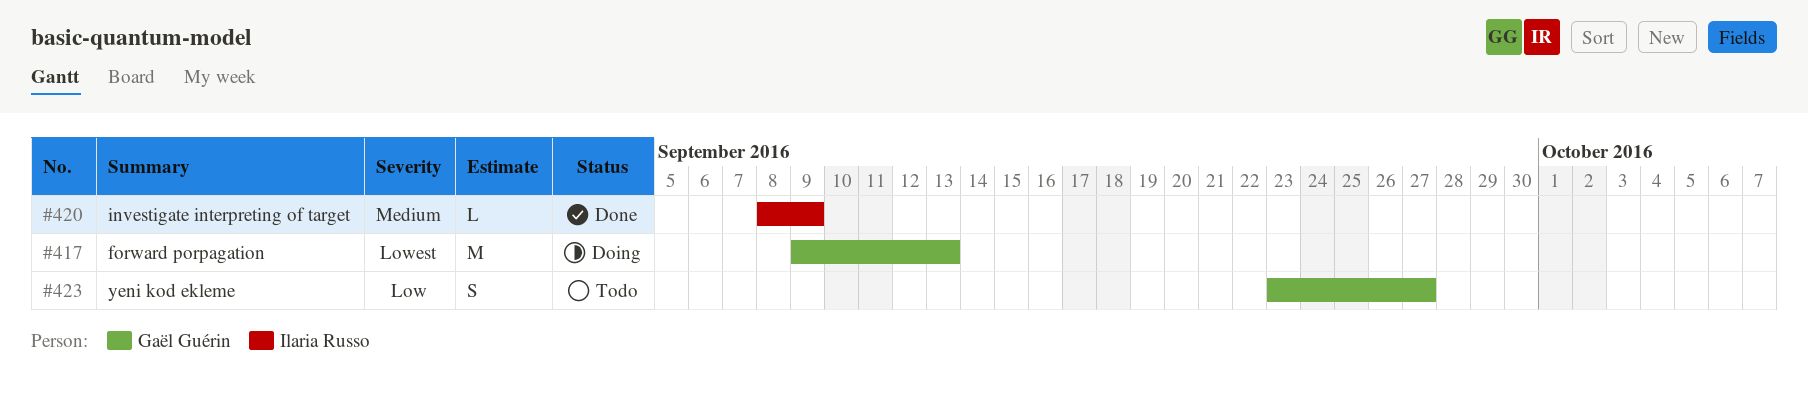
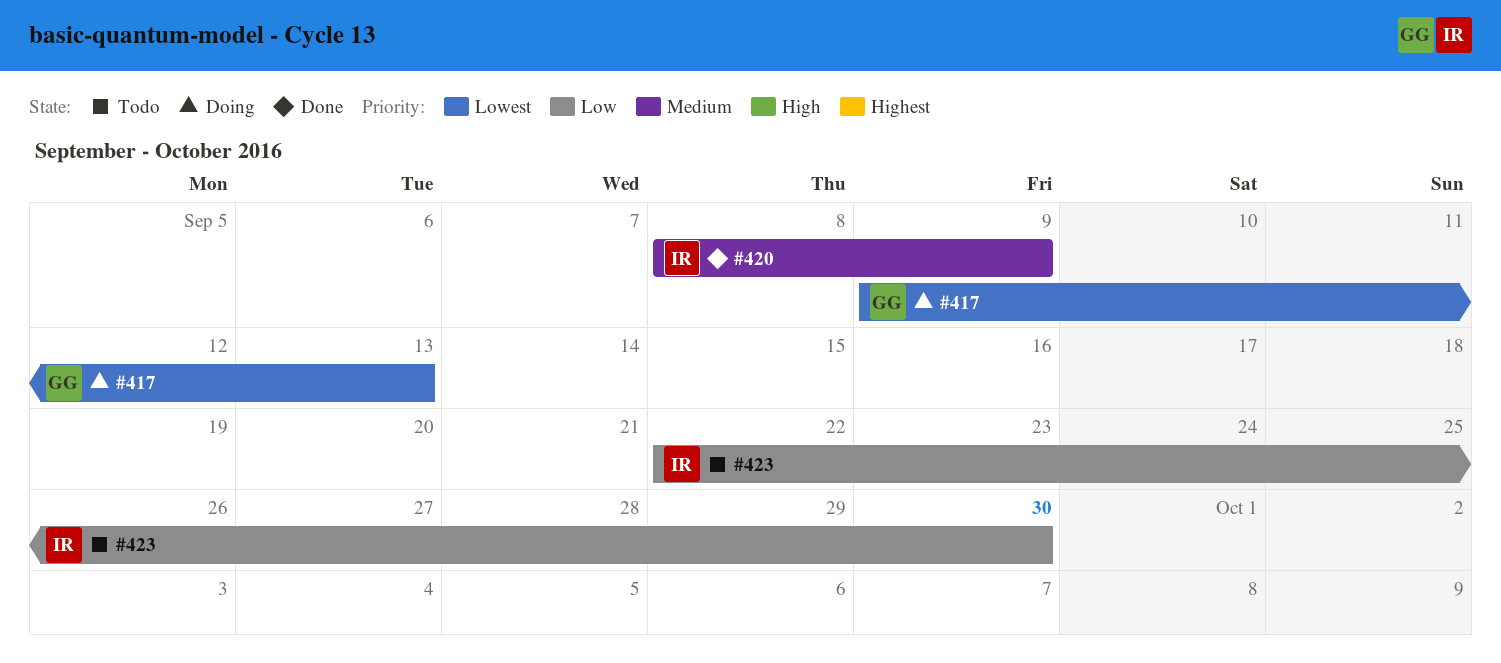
#423, owner: Gaël Guérin -> Ilaria Russo
#423, start: Sep 23 -> Sep 22
#423, due: Sep 27 -> Sep 30

